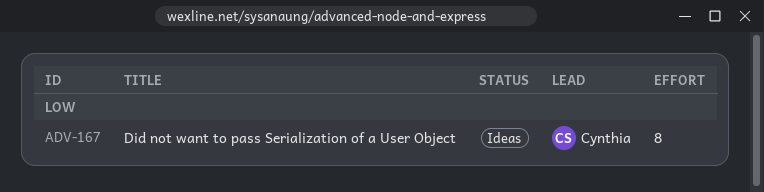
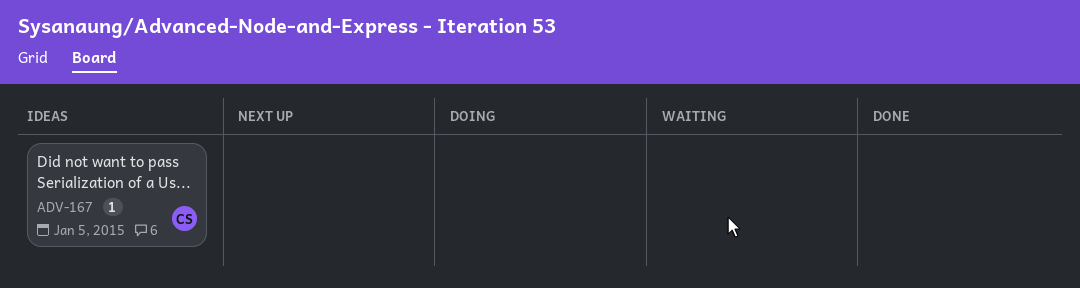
ADV-167, estimate: 8 -> 1

